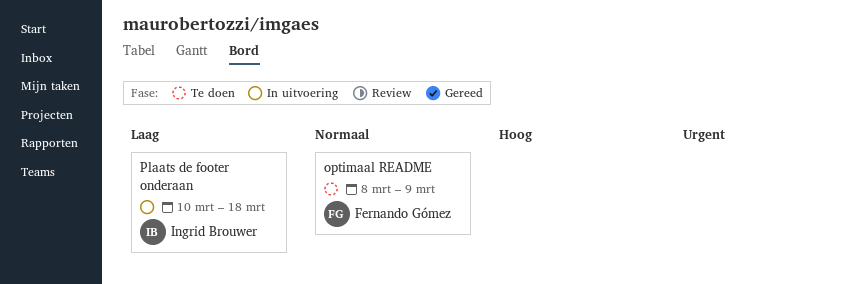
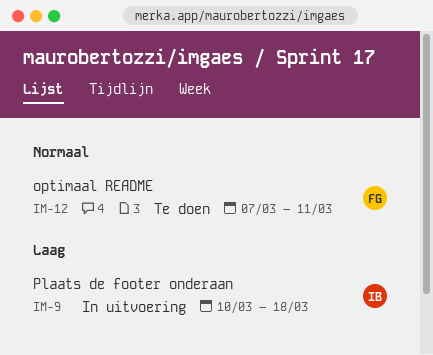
optimaal README, start: Mar 8 -> Mar 7
optimaal README, due: Mar 9 -> Mar 11

